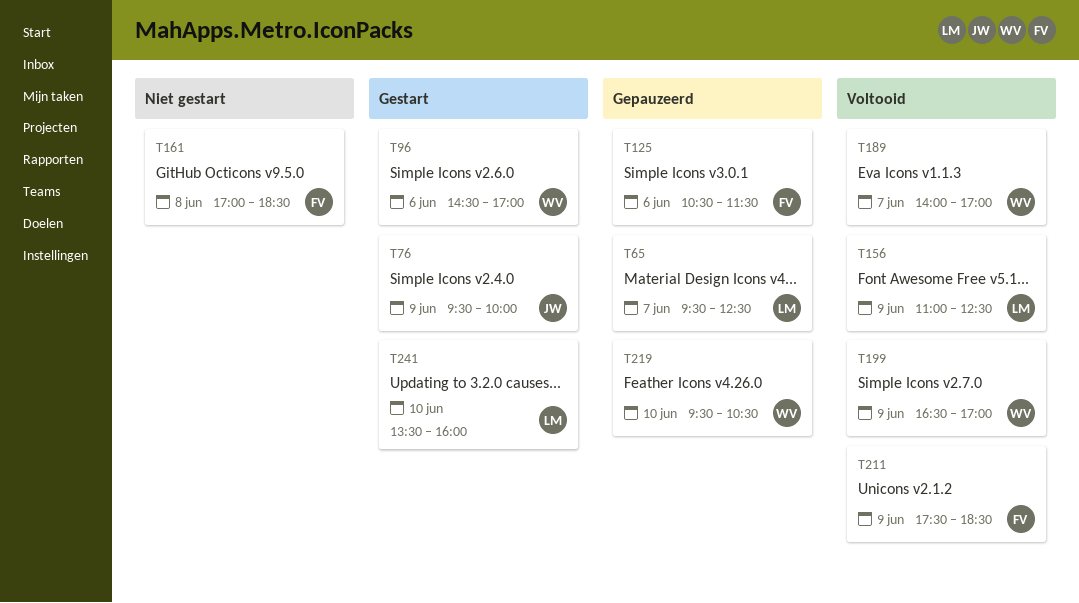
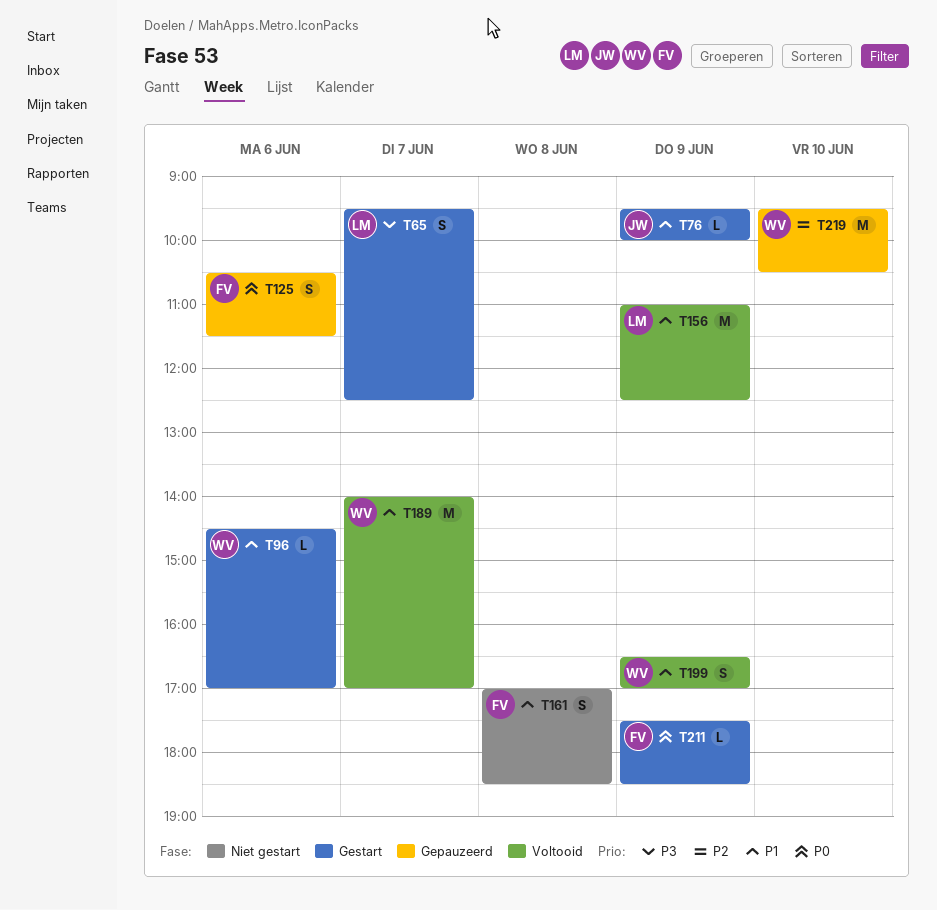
T65, status: Gepauzeerd -> Gestart
T211, status: Voltooid -> Gestart
T241: present -> none

